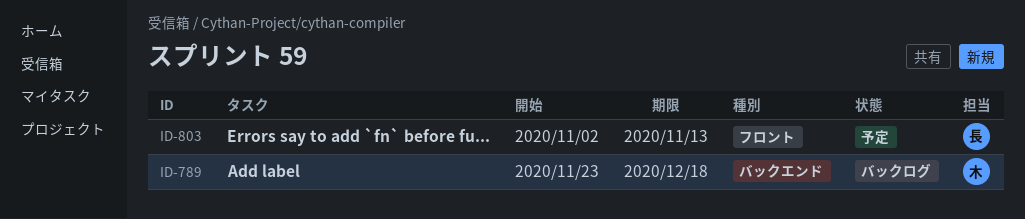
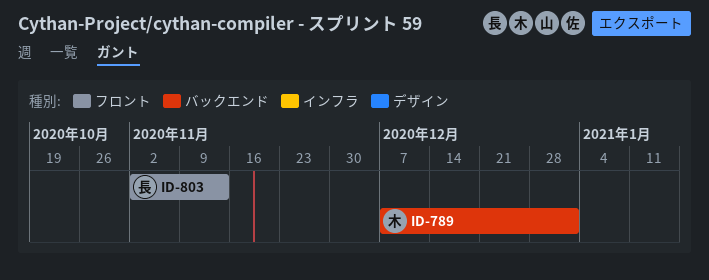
ID-789, start: Nov 23 -> Dec 7
ID-789, due: Dec 18 -> Jan 1

